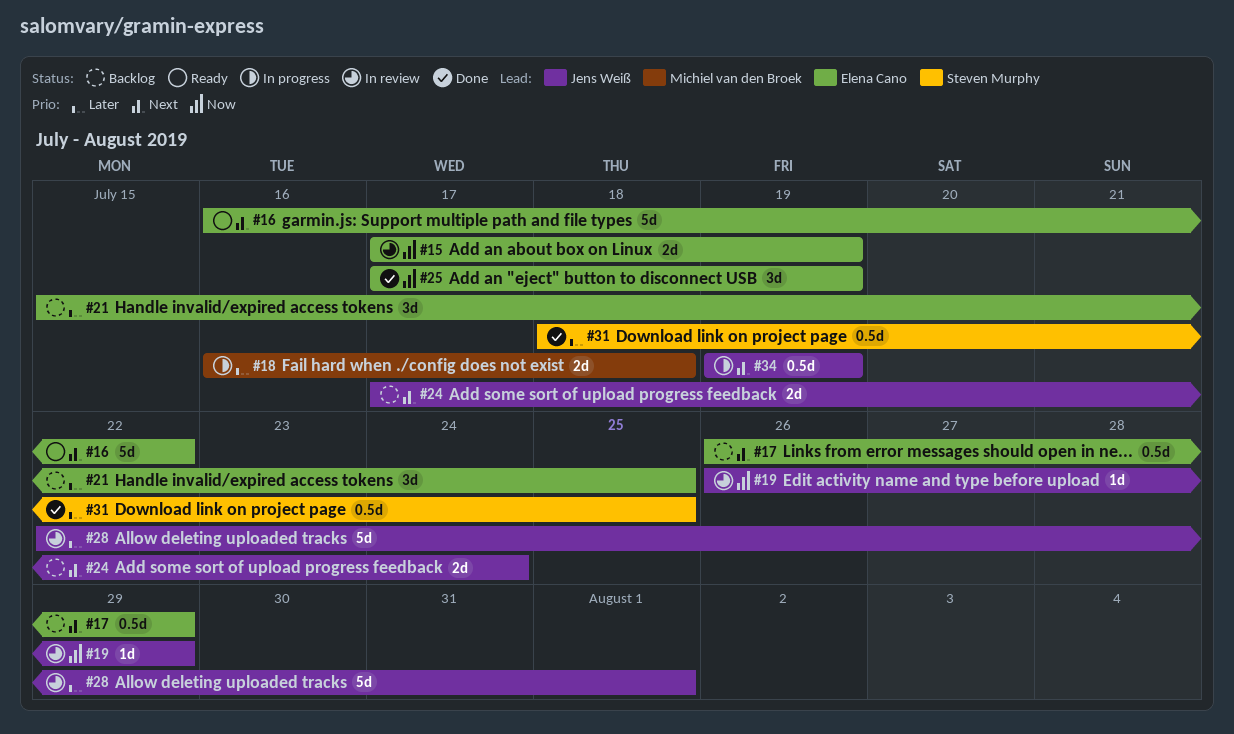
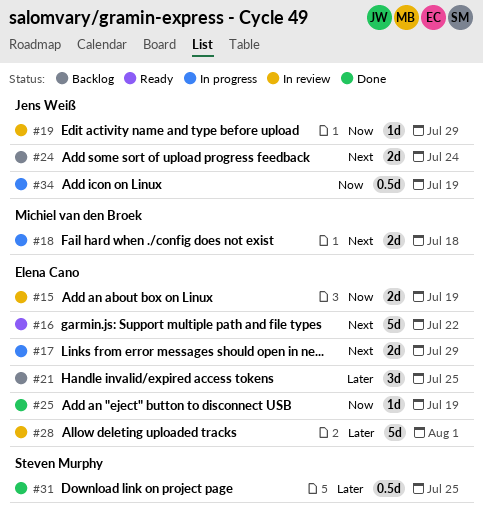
#17, status: Backlog -> In progress
#17, estimate: 0.5d -> 2d
#18, priority: Later -> Next
#25, estimate: 3d -> 1d
#28, owner: Jens Weiß -> Elena Cano
#34, priority: Next -> Now

